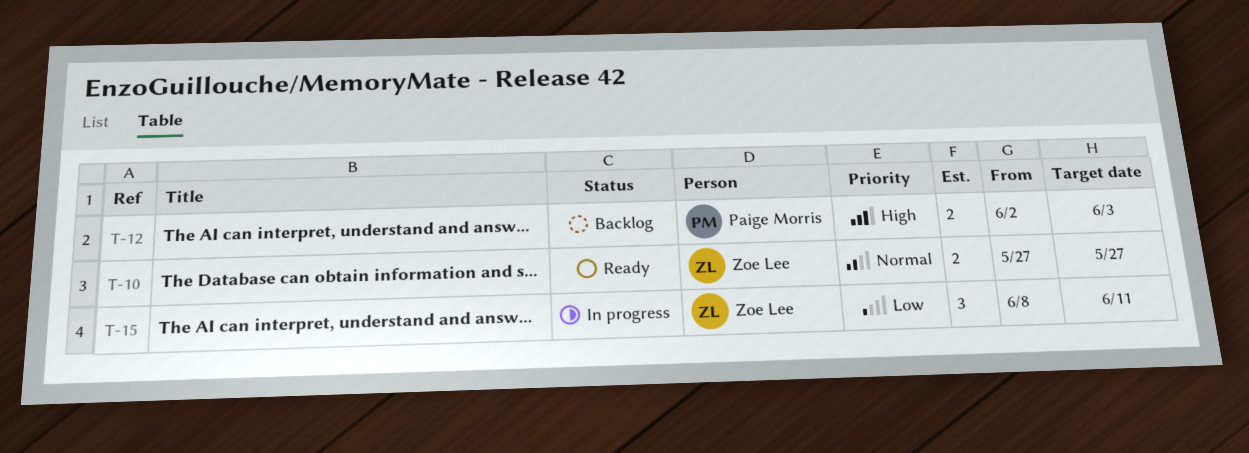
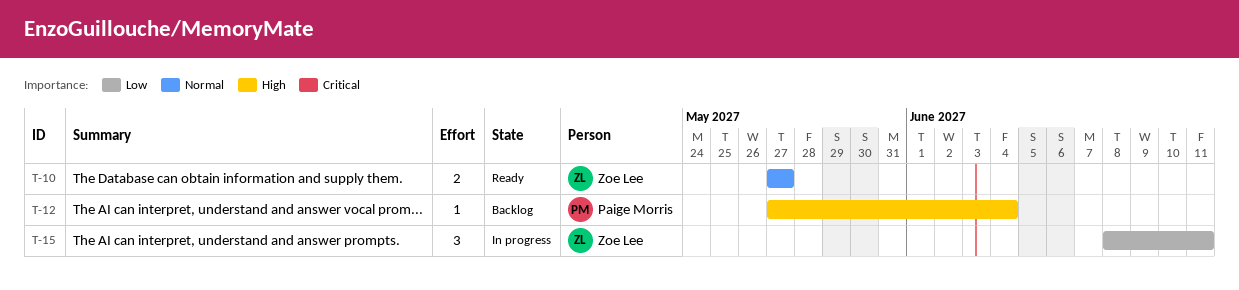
T-12, estimate: 2 -> 1
T-12, start: Jun 2 -> May 27
T-12, due: Jun 3 -> Jun 4

